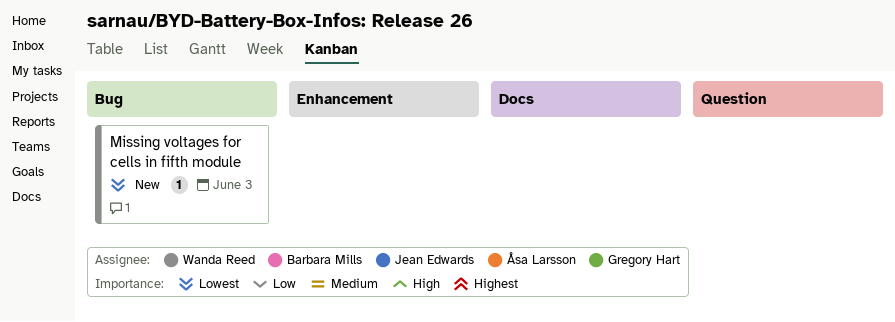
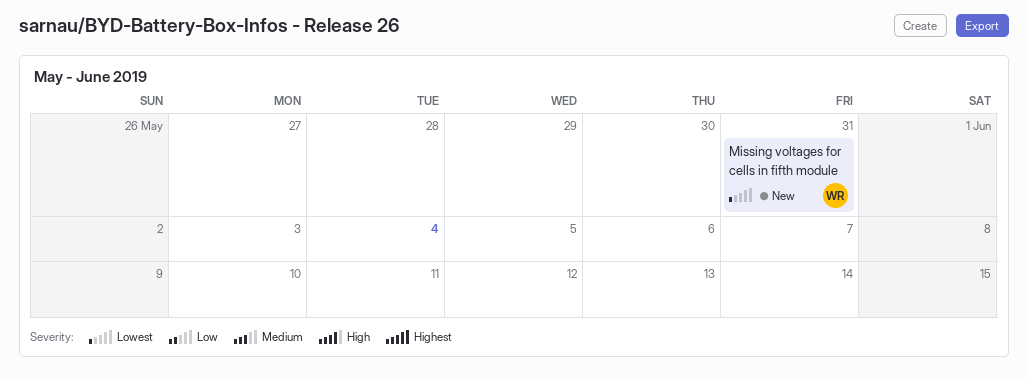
Missing voltages for cells in fifth module, due: Jun 3 -> May 31

